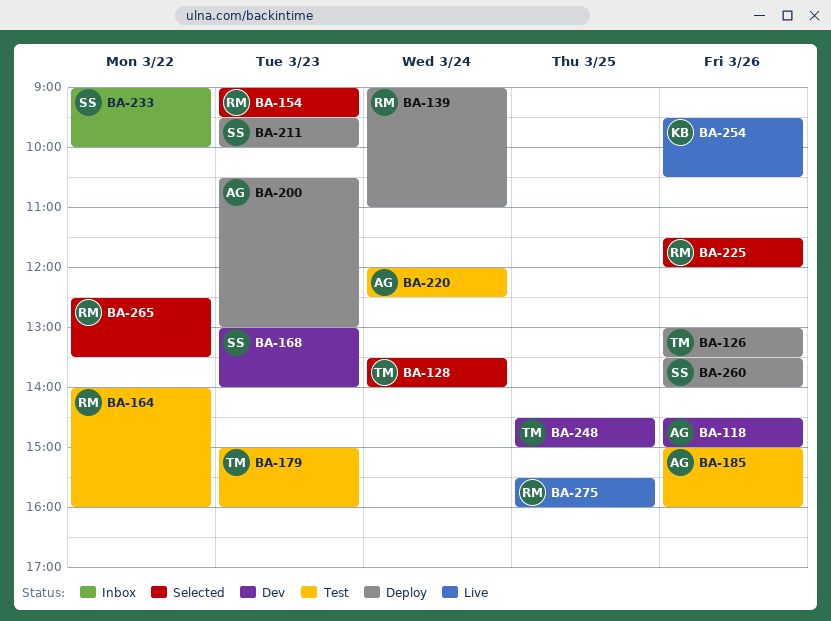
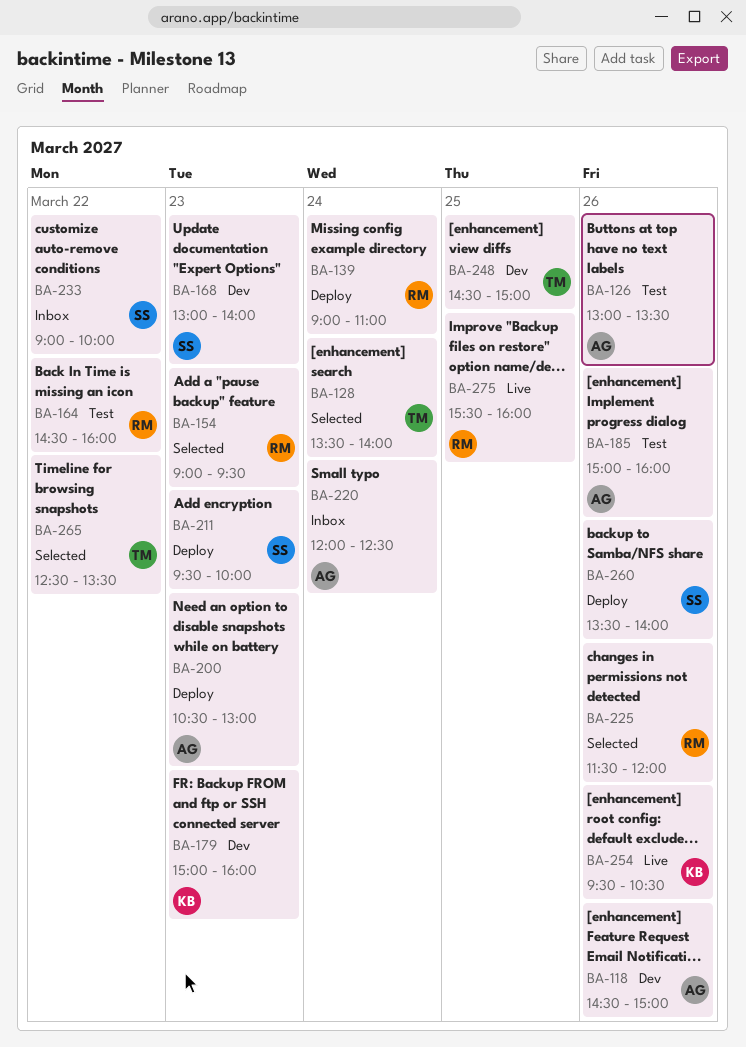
BA-126, status: Deploy -> Test
BA-126, owner: TM -> AG
BA-164, begins: 14:00 -> 14:30
BA-179, status: Test -> Dev
BA-179, owner: TM -> KB
BA-220, status: Test -> Inbox
BA-265, owner: RM -> TM

